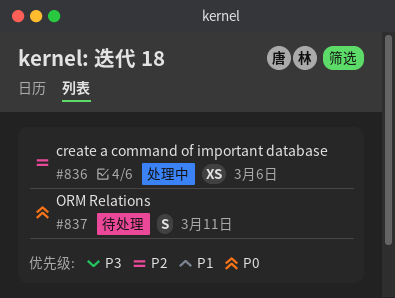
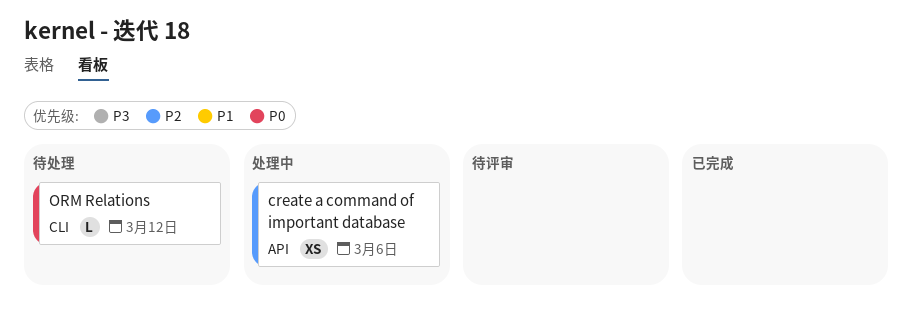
ORM Relations, estimate: S -> L
ORM Relations, due: Mar 11 -> Mar 12

